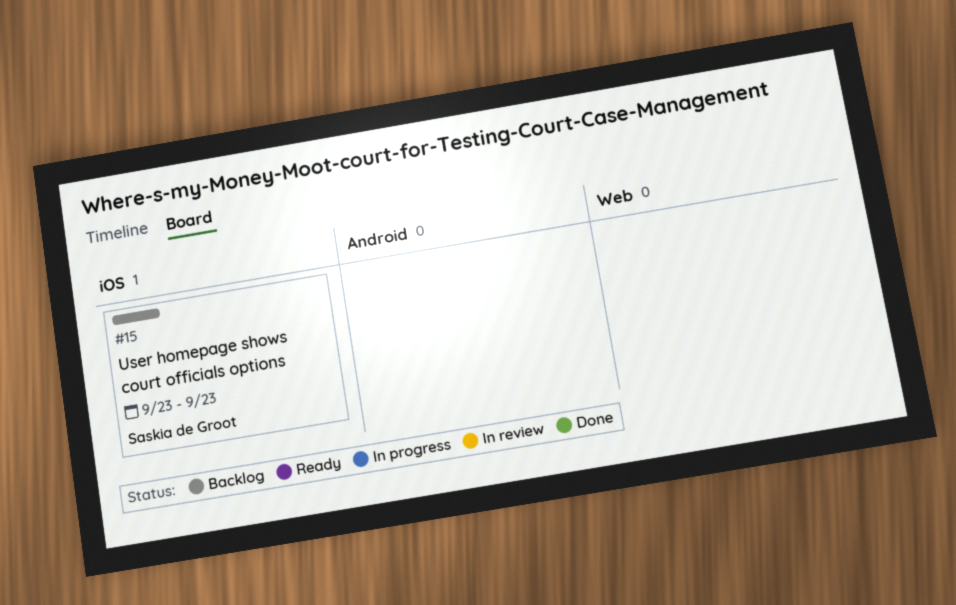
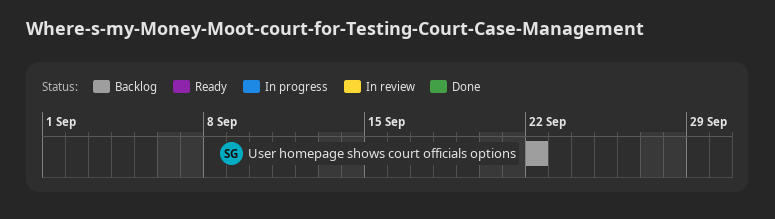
User homepage shows court officials options, start: Sep 23 -> Sep 22
User homepage shows court officials options, due: Sep 23 -> Sep 22

